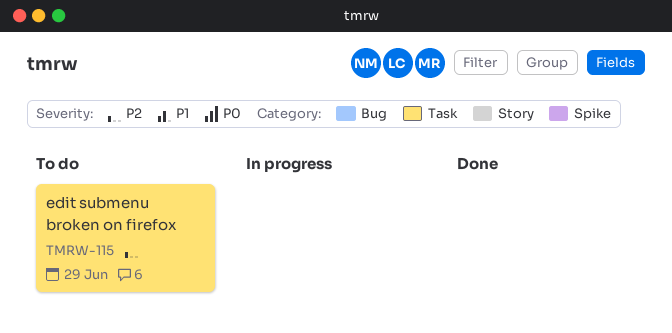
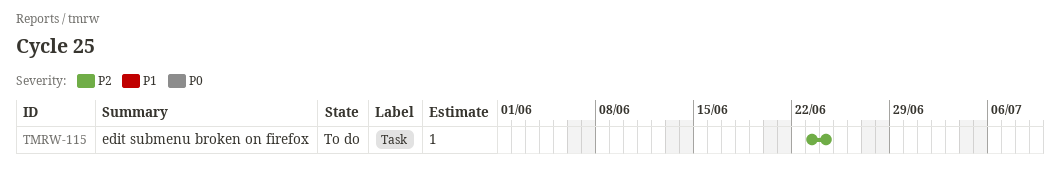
TMRW-115, due: Jun 29 -> Jun 24

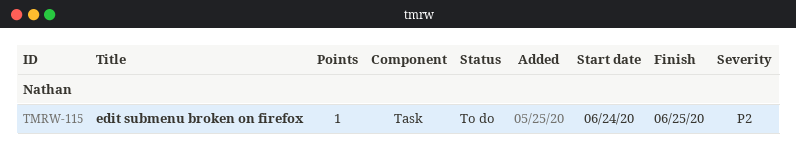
TMRW-115, start: Jun 23 -> Jun 24
TMRW-115, due: Jun 24 -> Jun 25

